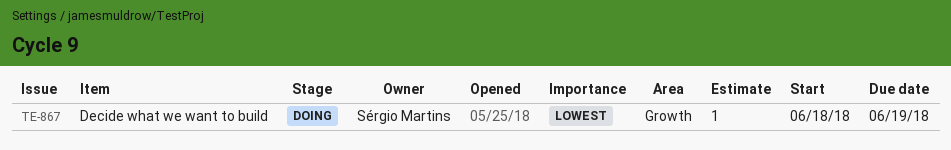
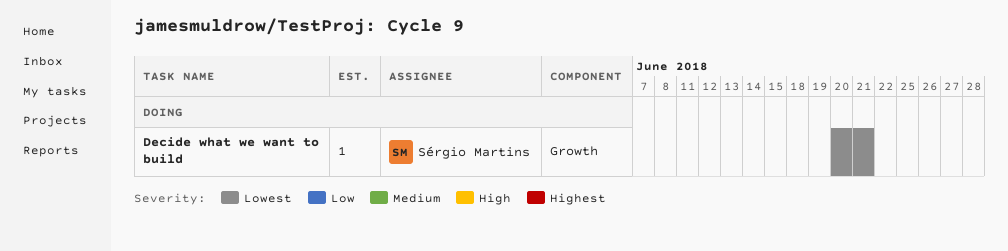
Decide what we want to build, start: Jun 18 -> Jun 20
Decide what we want to build, due: Jun 19 -> Jun 21

